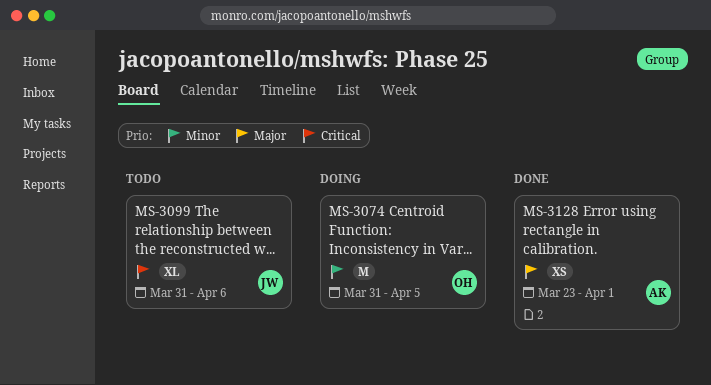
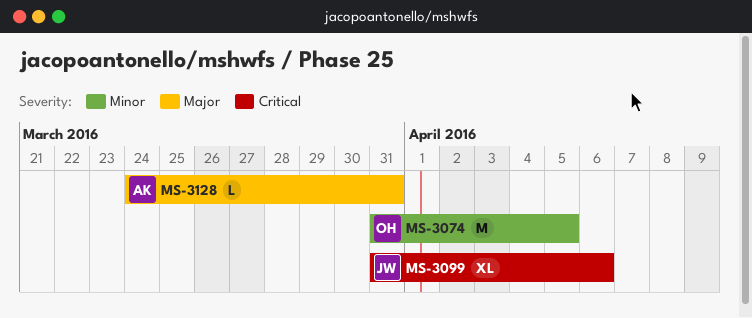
MS-3128, estimate: XS -> L
MS-3128, start: Mar 23 -> Mar 24
MS-3128, due: Apr 1 -> Mar 31

